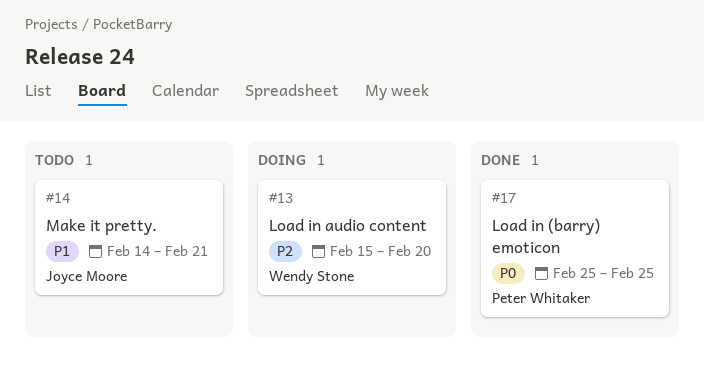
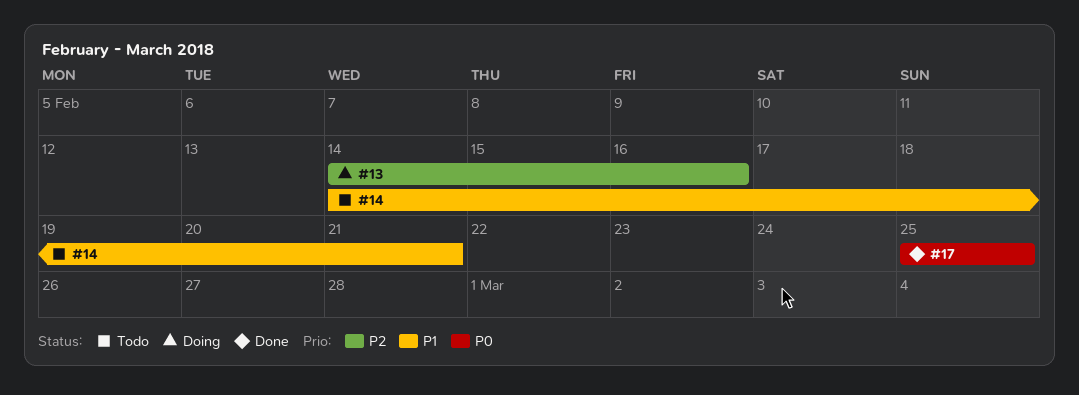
#13, start: Feb 15 -> Feb 14
#13, due: Feb 20 -> Feb 16

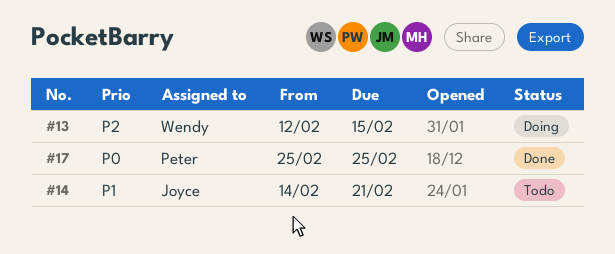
#13, start: Feb 14 -> Feb 12
#13, due: Feb 16 -> Feb 15

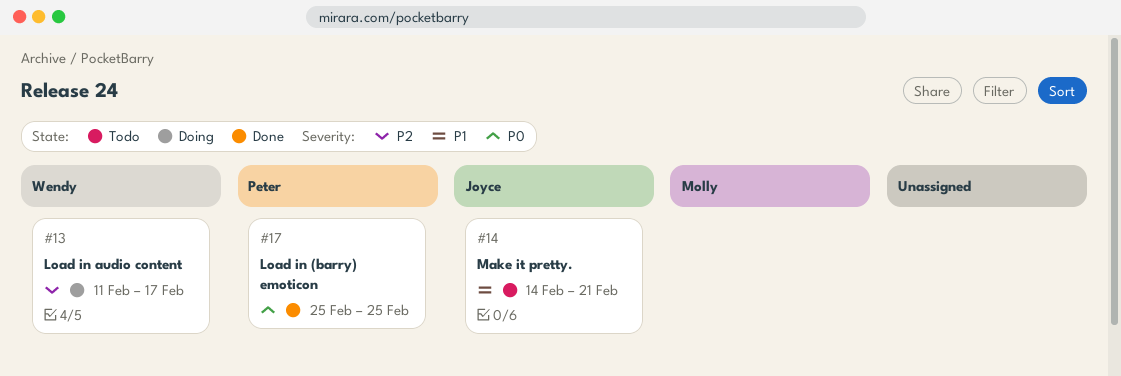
#13, start: Feb 12 -> Feb 11
#13, due: Feb 15 -> Feb 17

